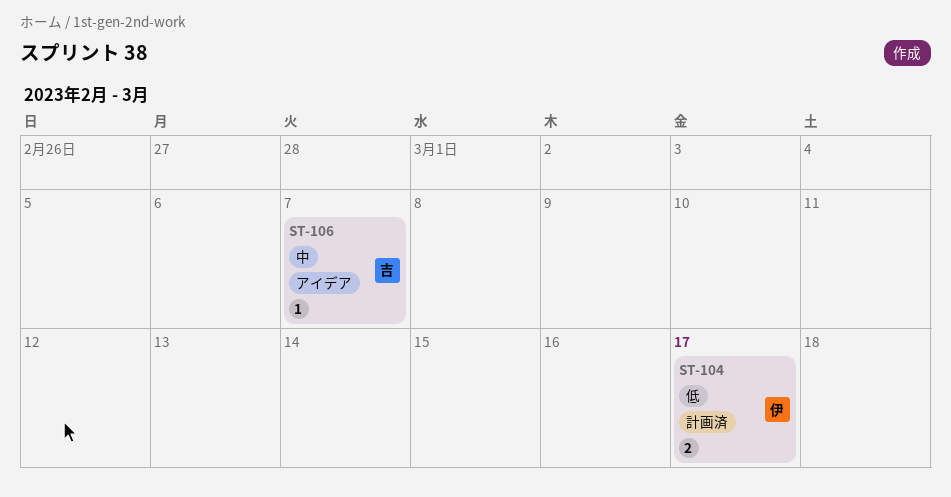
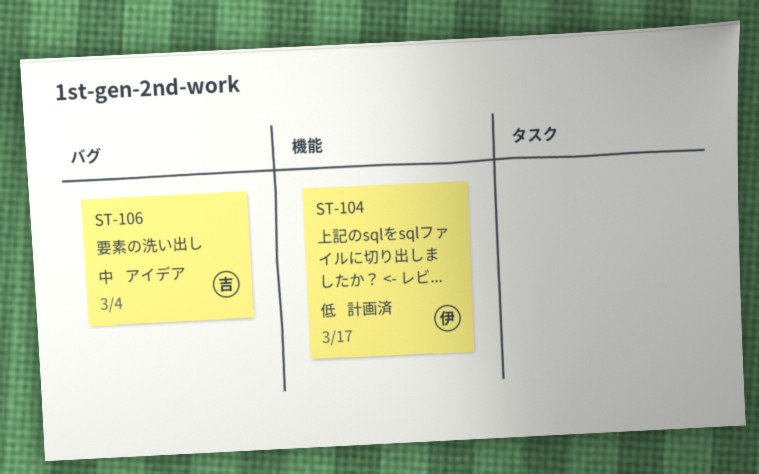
ST-106, due: Mar 7 -> Mar 4

